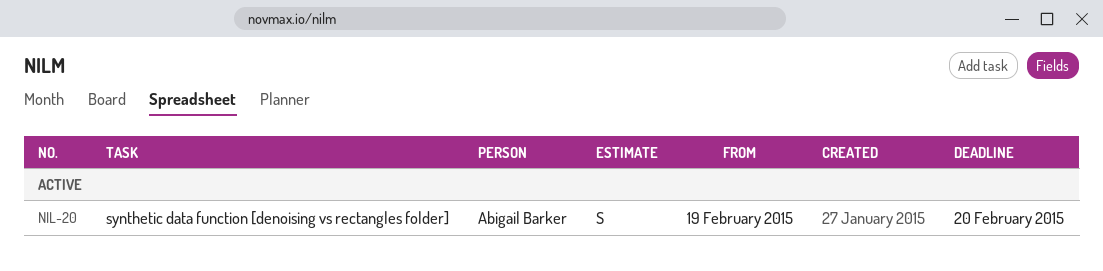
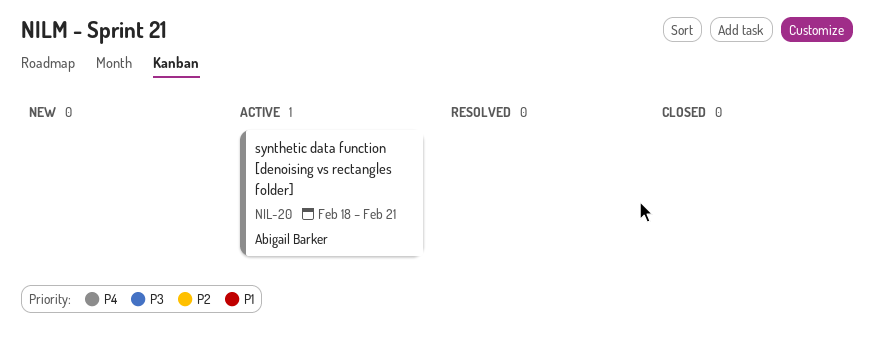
NIL-20, start: Feb 19 -> Feb 18
NIL-20, due: Feb 20 -> Feb 21

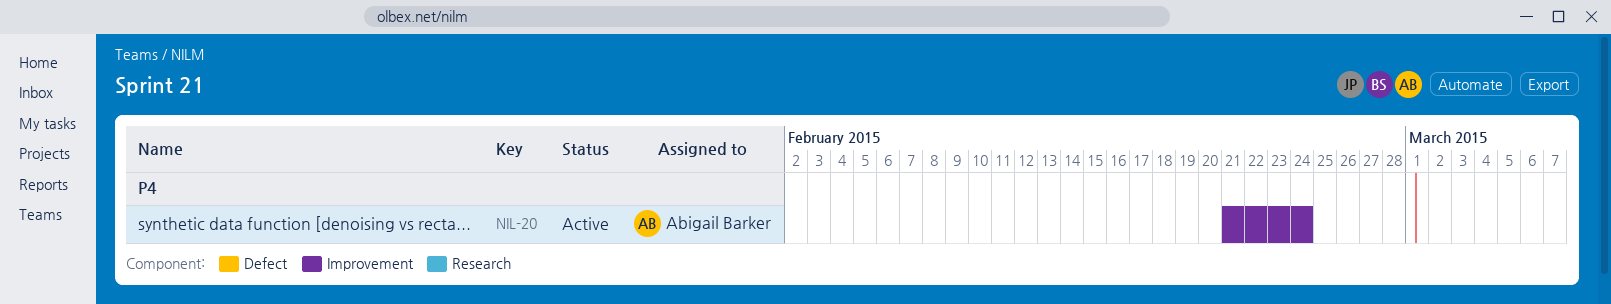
NIL-20, start: Feb 18 -> Feb 21
NIL-20, due: Feb 21 -> Feb 24

